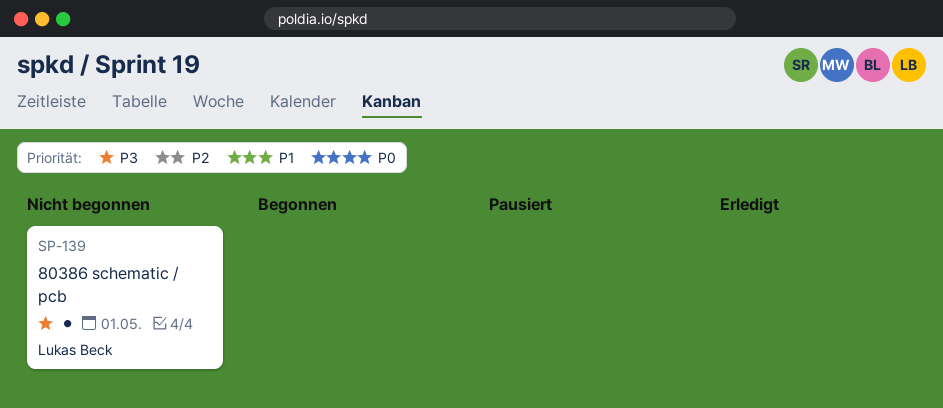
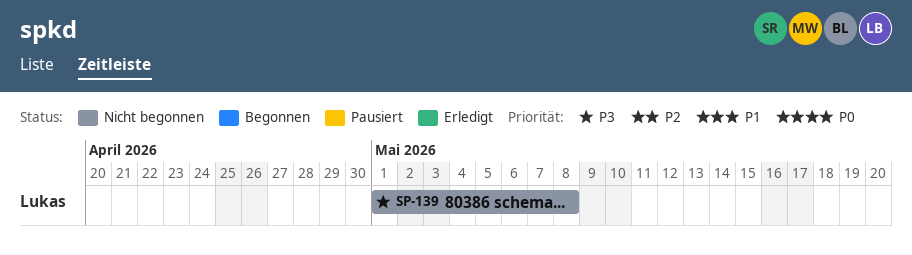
SP-139, due: May 1 -> May 8

